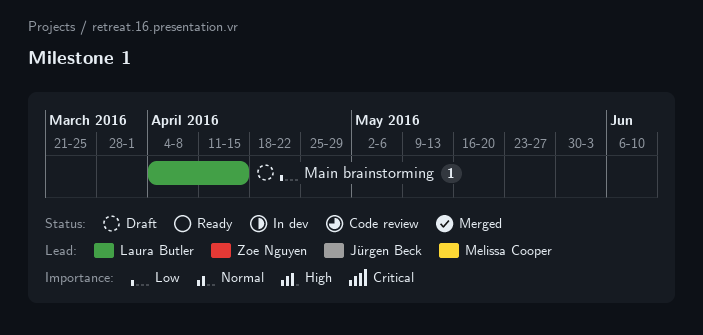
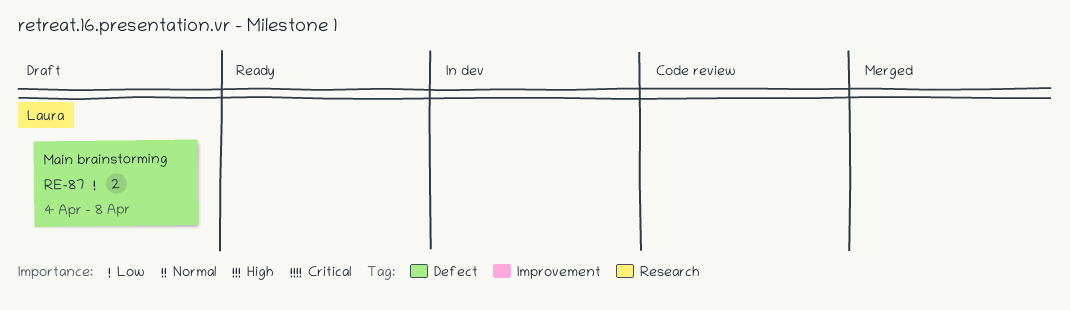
Main brainstorming, estimate: 1 -> 2
Main brainstorming, due: Apr 15 -> Apr 8

